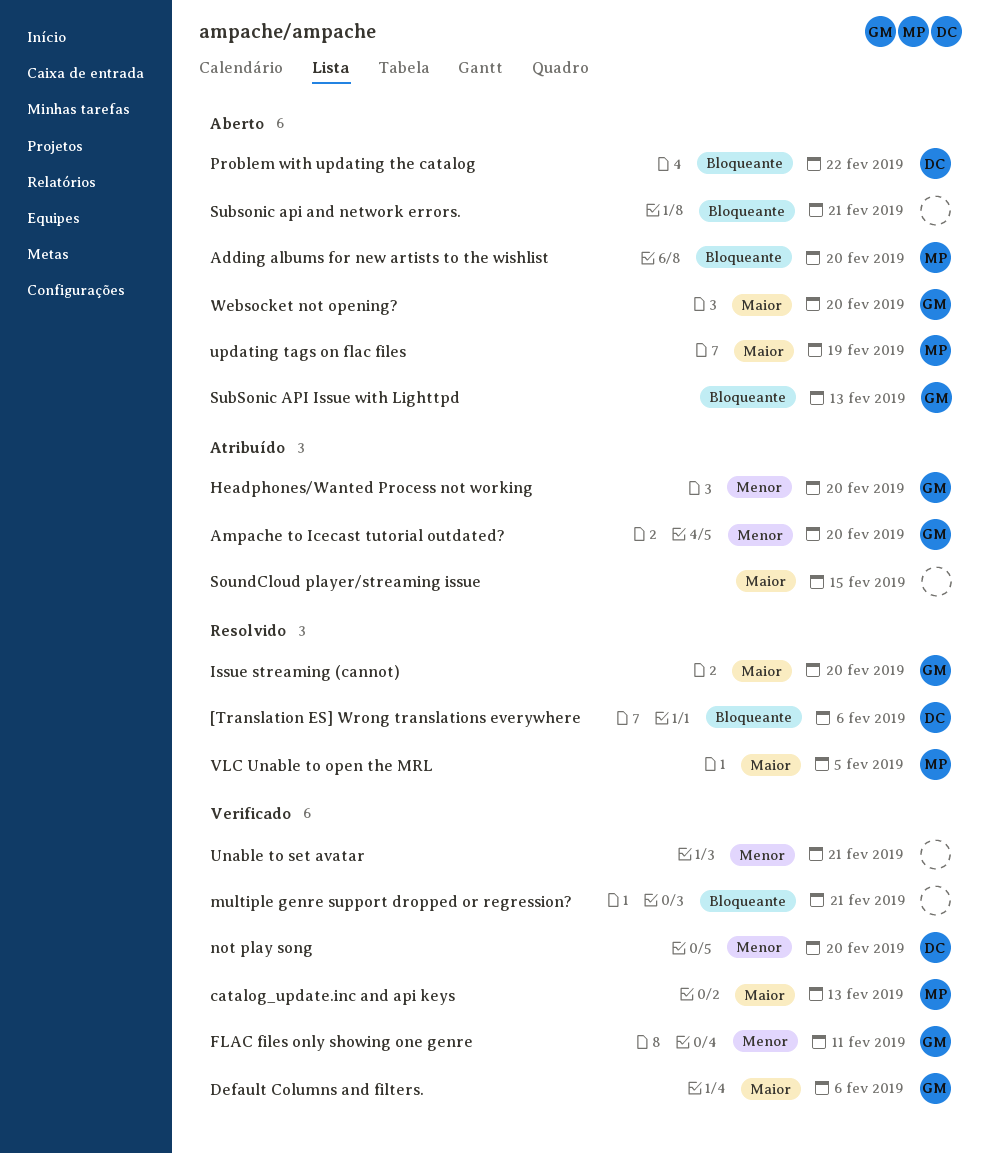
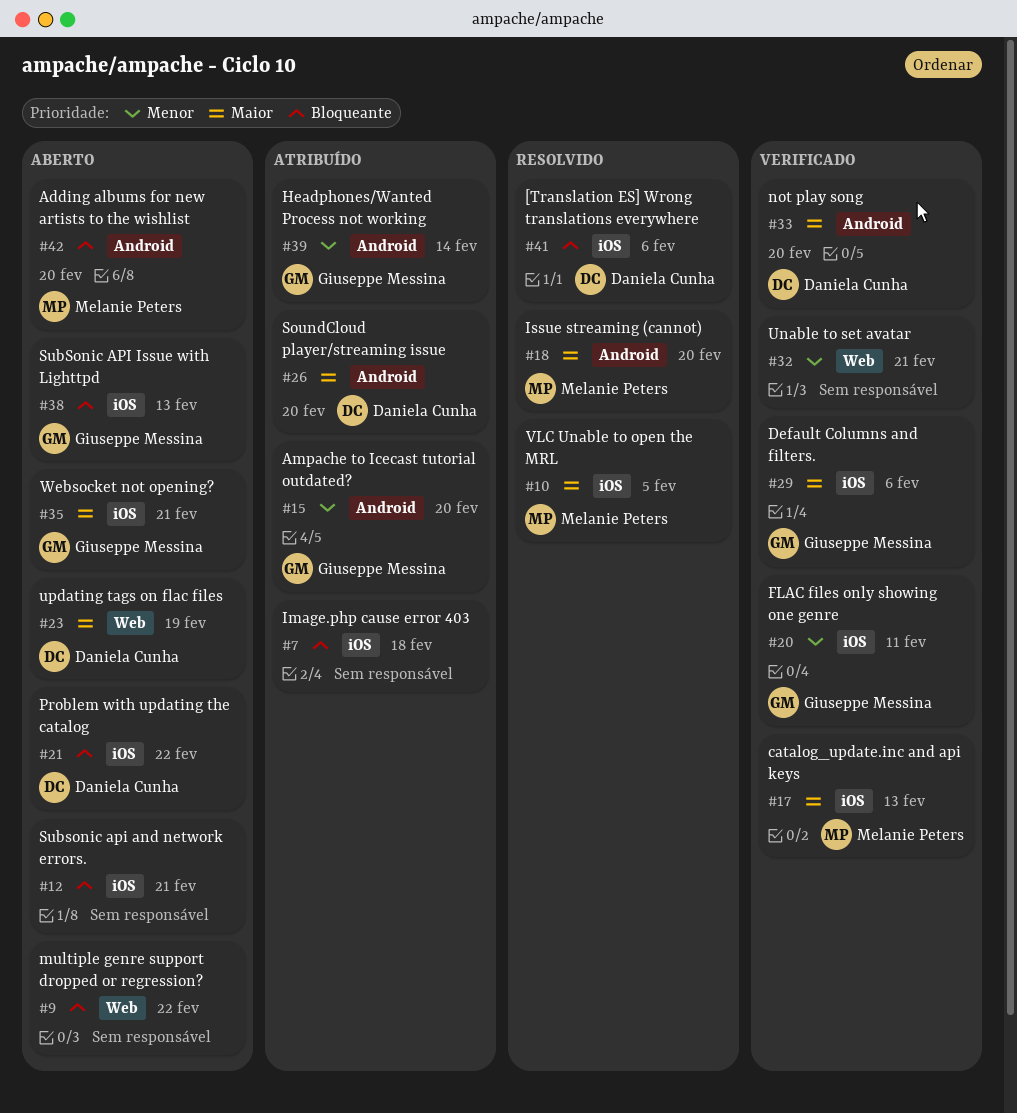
Headphones/Wanted Process not working, due: Feb 20 -> Feb 14
Image.php cause error 403: none -> present
Issue streaming (cannot), owner: Giuseppe Messina -> Melanie Peters
multiple genre support dropped or regression?, status: Verificado -> Aberto
multiple genre support dropped or regression?, due: Feb 21 -> Feb 22
not play song, priority: Menor -> Maior
SoundCloud player/streaming issue, owner: none -> Daniela Cunha
SoundCloud player/streaming issue, due: Feb 15 -> Feb 20
updating tags on flac files, owner: Melanie Peters -> Daniela Cunha
Websocket not opening?, due: Feb 20 -> Feb 21

